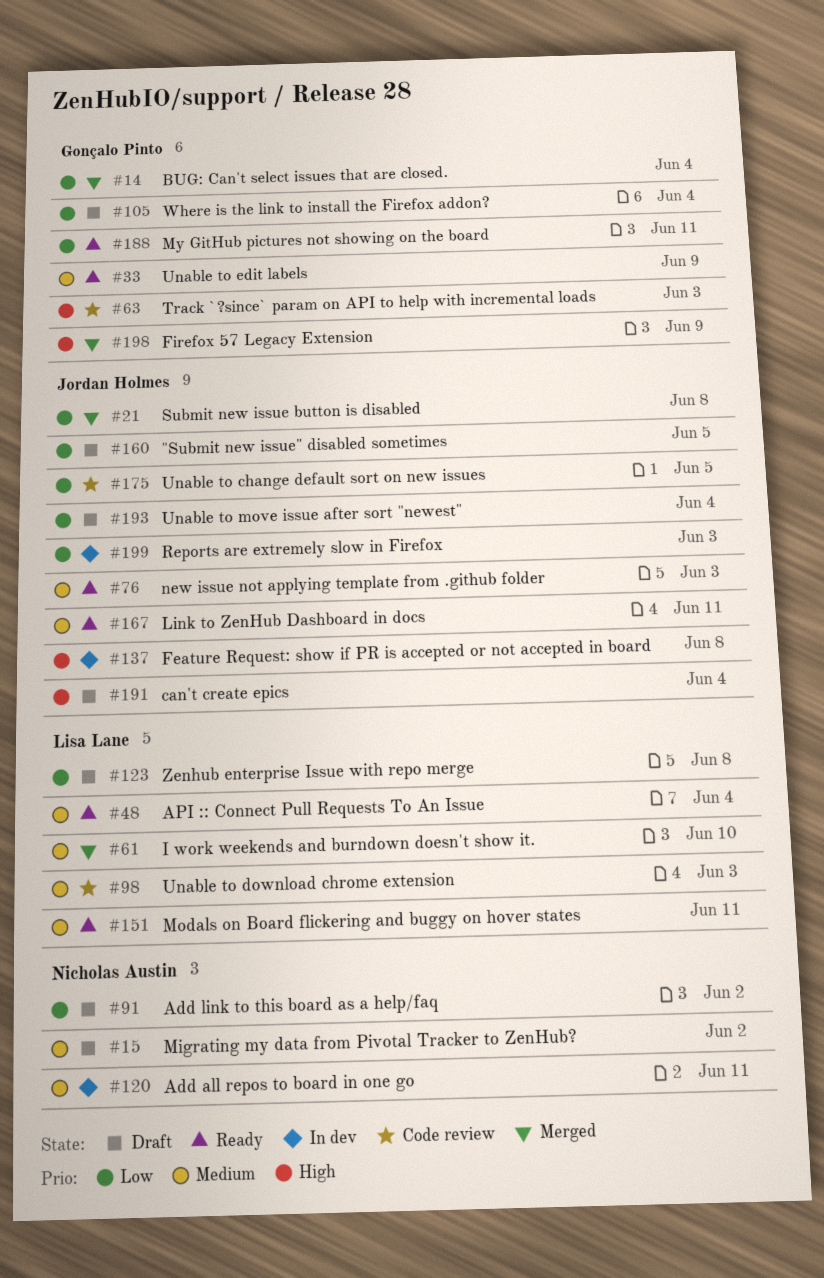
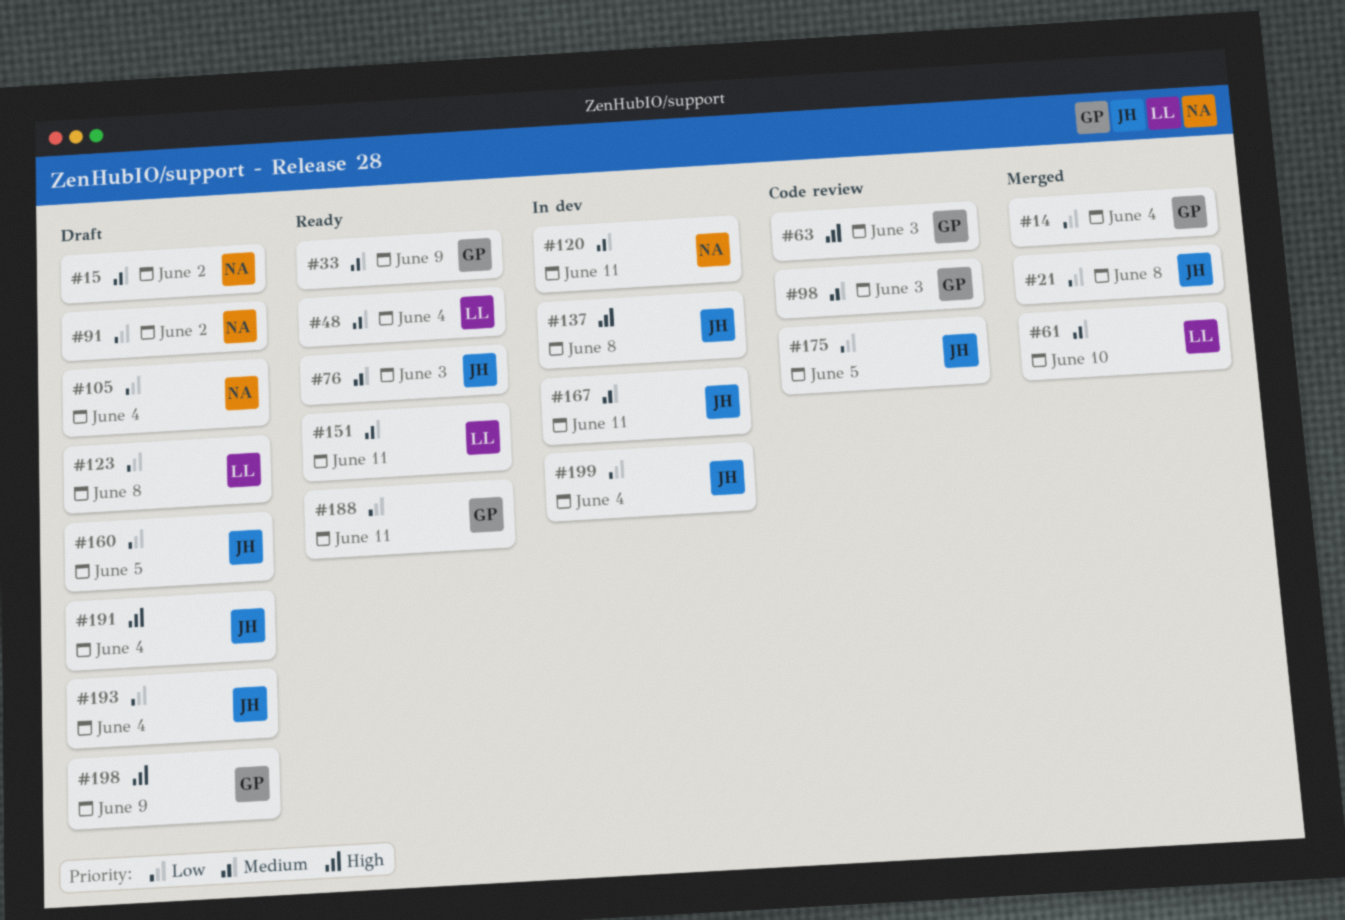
#98, owner: Lisa Lane -> Gonçalo Pinto
#105, owner: Gonçalo Pinto -> Nicholas Austin
#167, status: Ready -> In dev
#198, status: Merged -> Draft
#199, due: Jun 3 -> Jun 4

